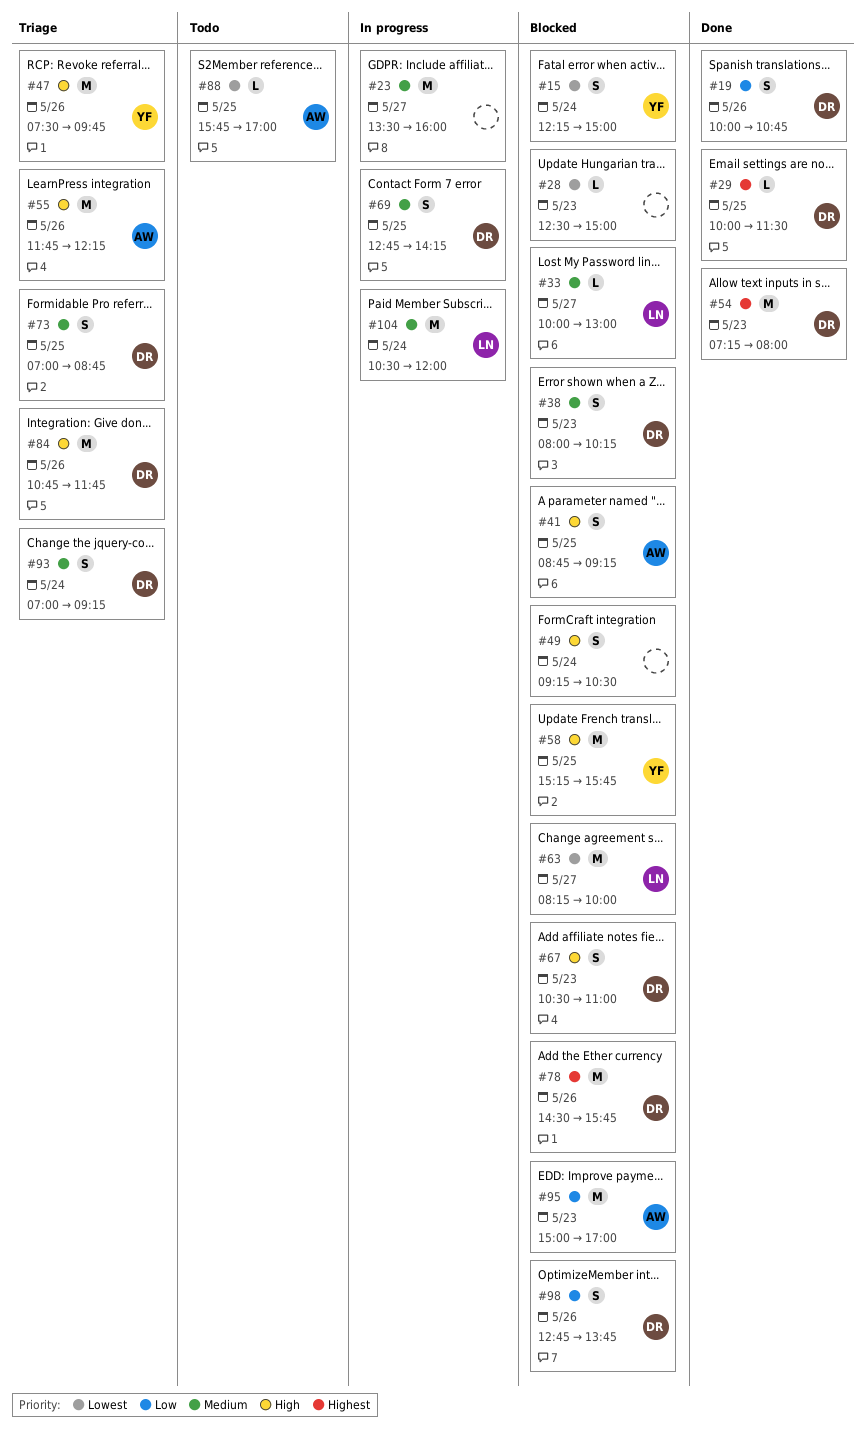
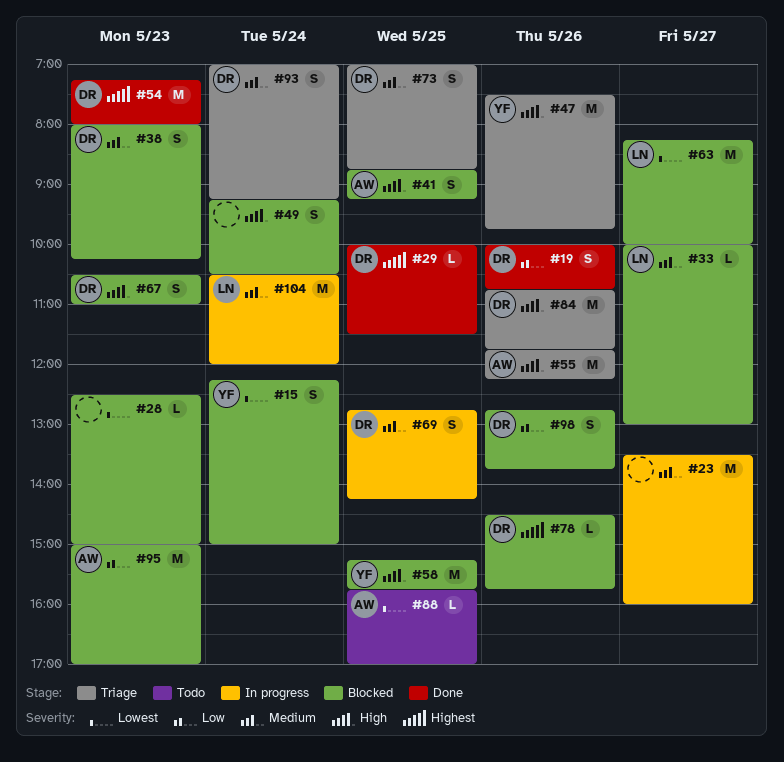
#78, estimate: M -> L

